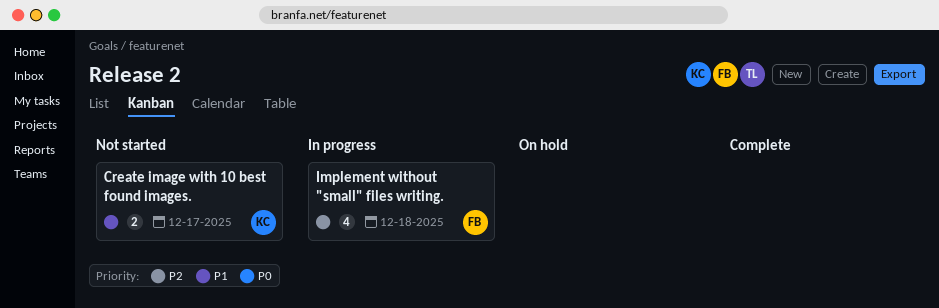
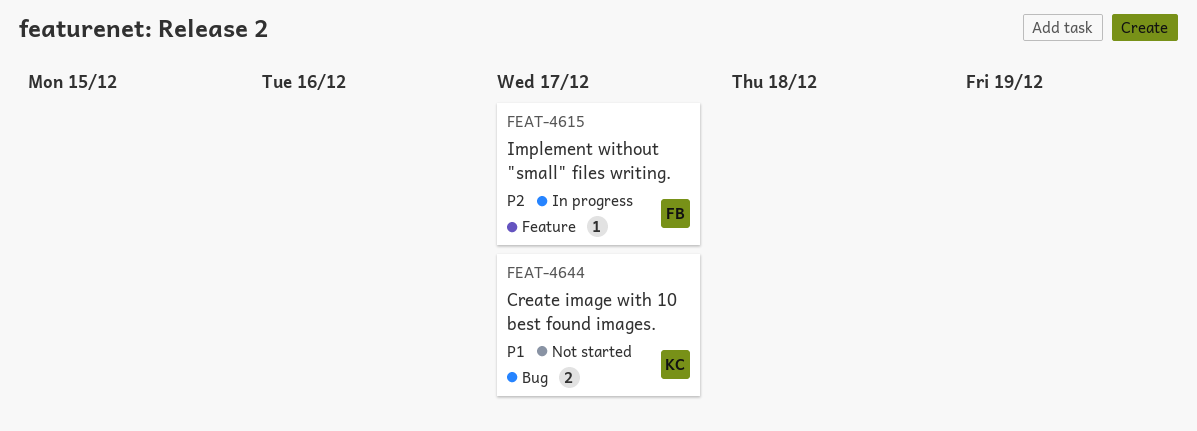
Implement without "small" files writing., estimate: 4 -> 1
Implement without "small" files writing., due: Dec 18 -> Dec 17

